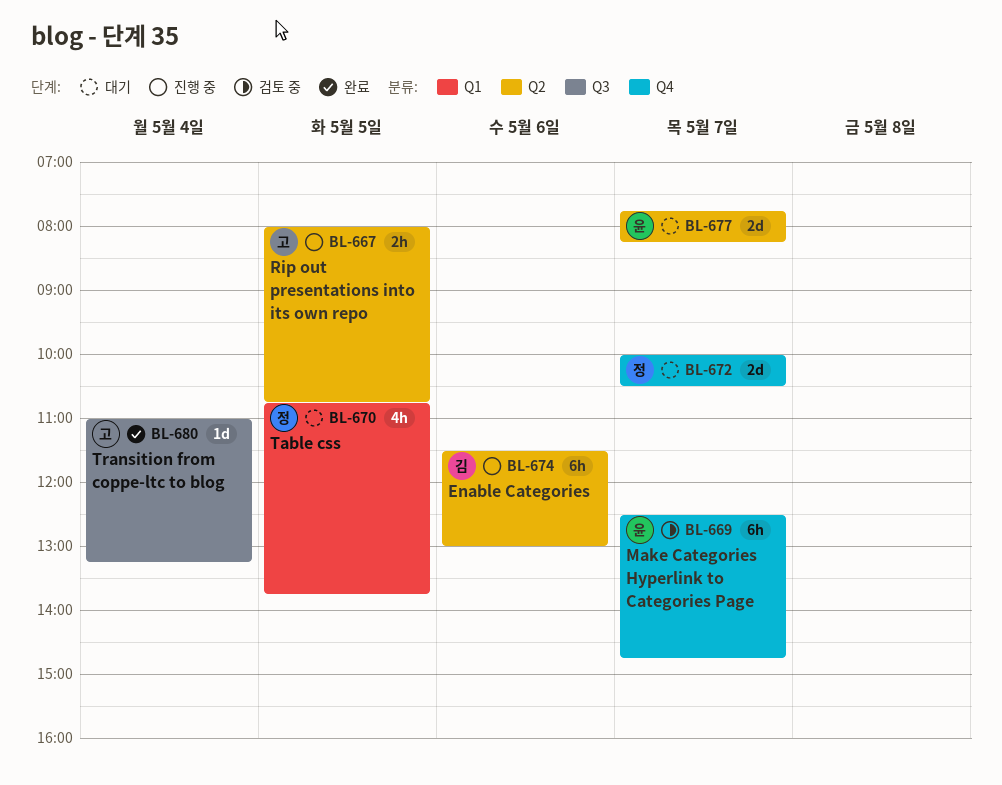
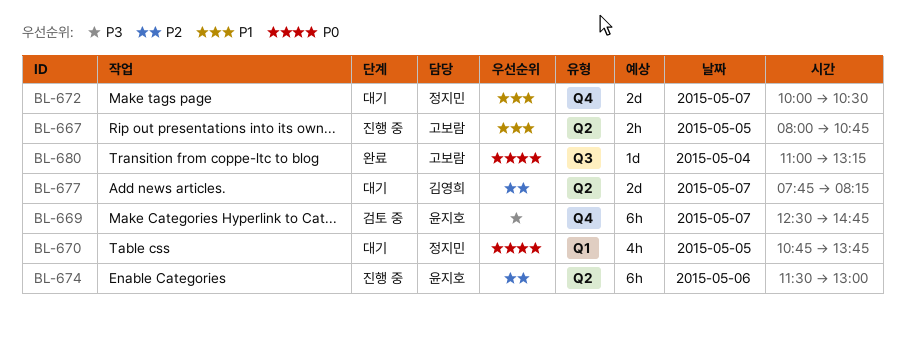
BL-674, owner: 김영희 -> 윤지호
BL-677, owner: 윤지호 -> 김영희

